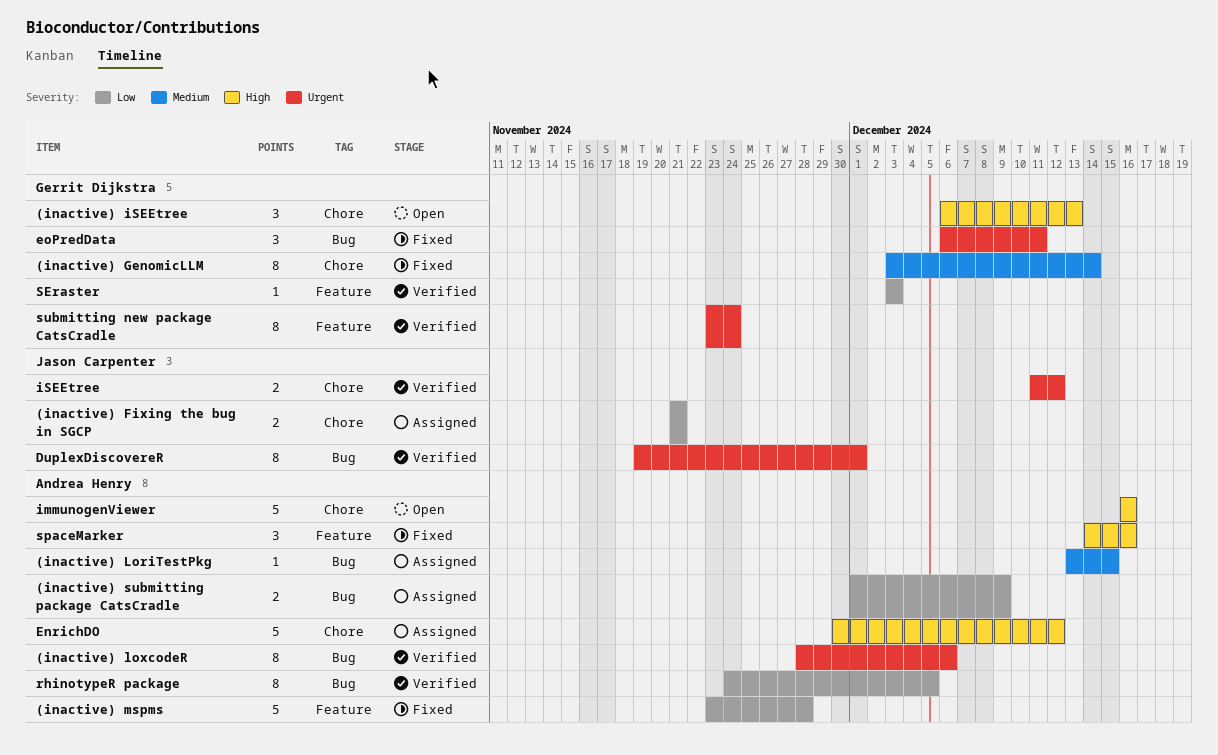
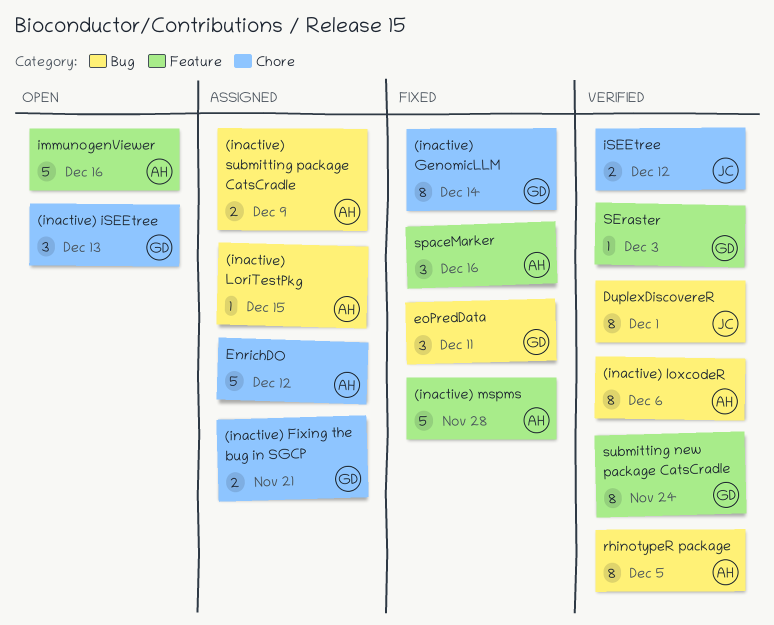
(inactive) Fixing the bug in SGCP, owner: Jason Carpenter -> Gerrit Dijkstra
immunogenViewer, label: Chore -> Feature

